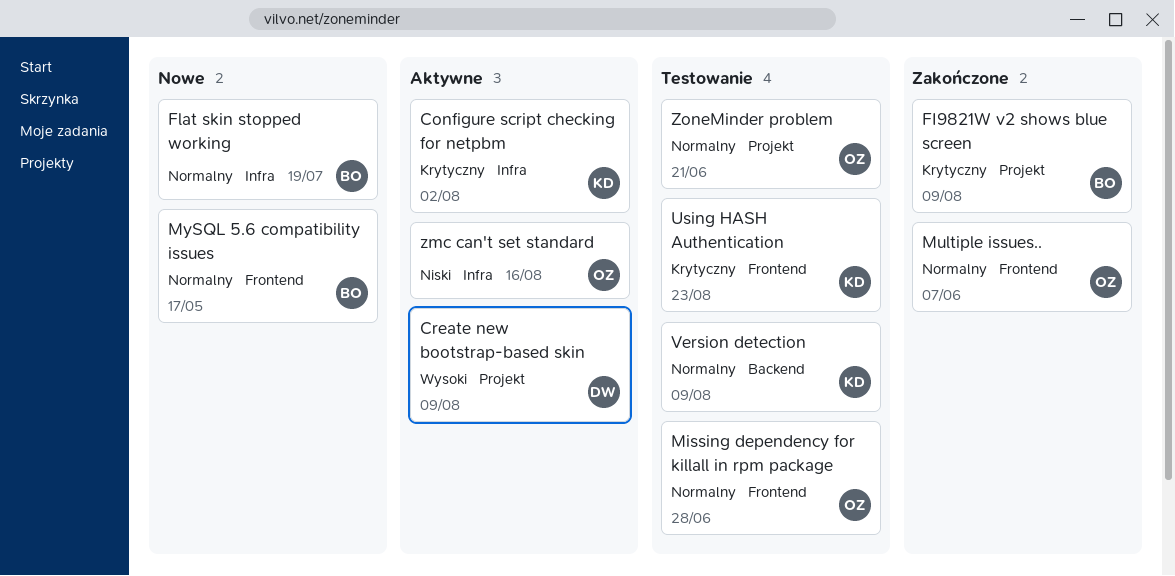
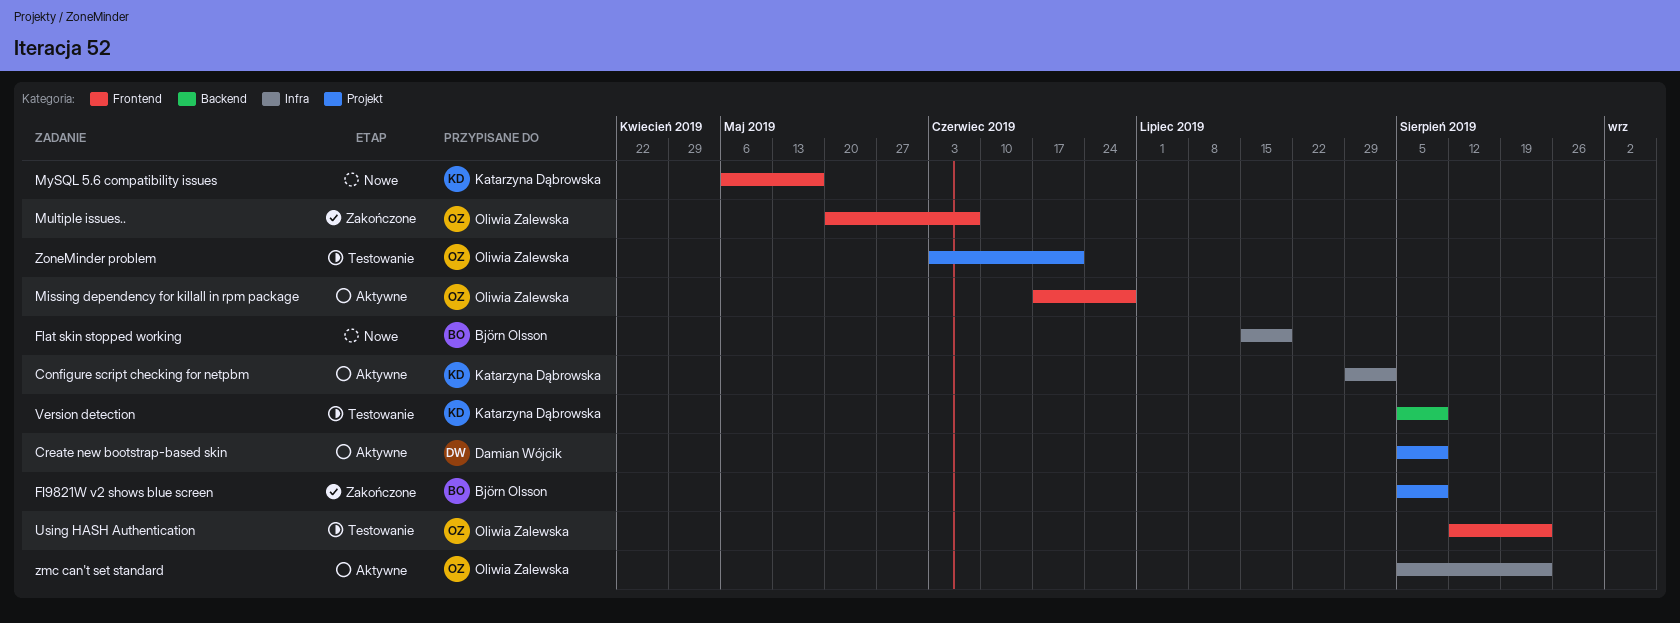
Missing dependency for killall in rpm package, status: Testowanie -> Aktywne
MySQL 5.6 compatibility issues, owner: Björn Olsson -> Katarzyna Dąbrowska
Using HASH Authentication, owner: Katarzyna Dąbrowska -> Oliwia Zalewska
zmc can't set standard, due: Aug 16 -> Aug 23

